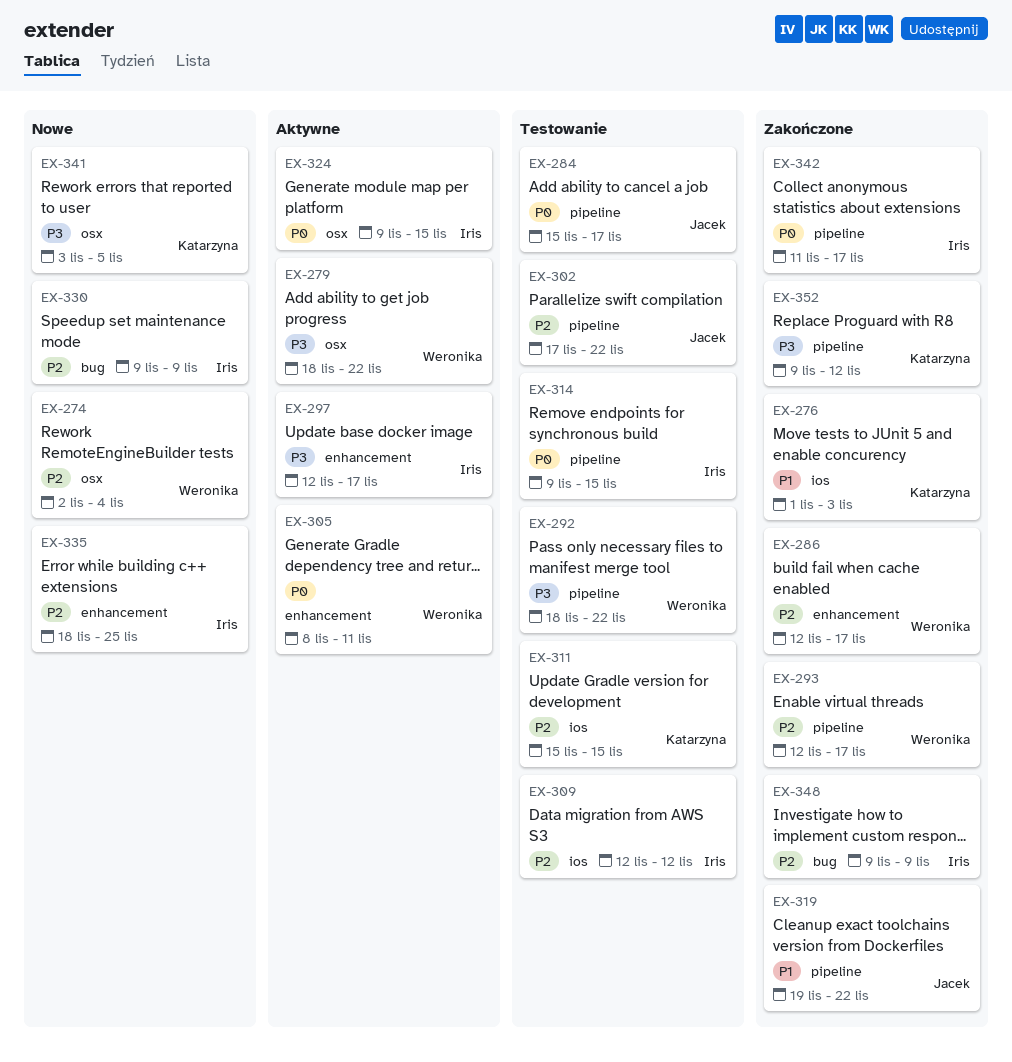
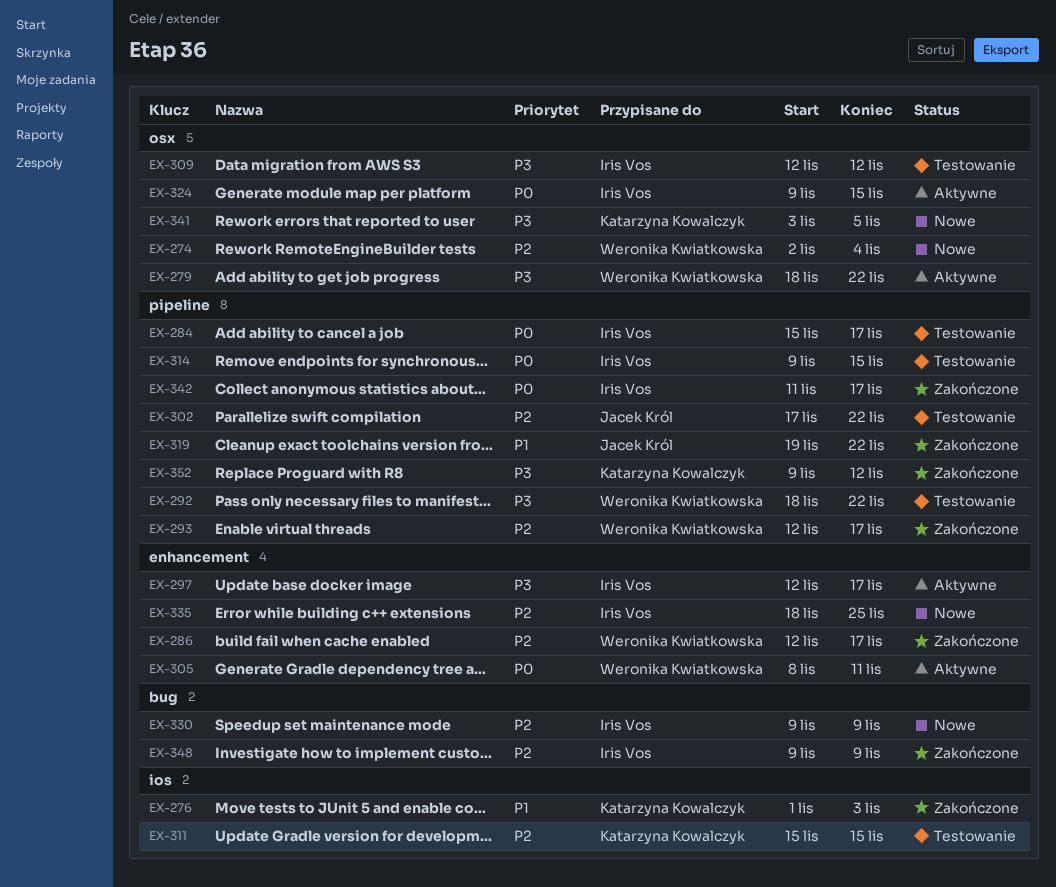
EX-284, owner: Jacek Król -> Iris Vos
EX-309, priority: P2 -> P3
EX-309, label: ios -> osx

